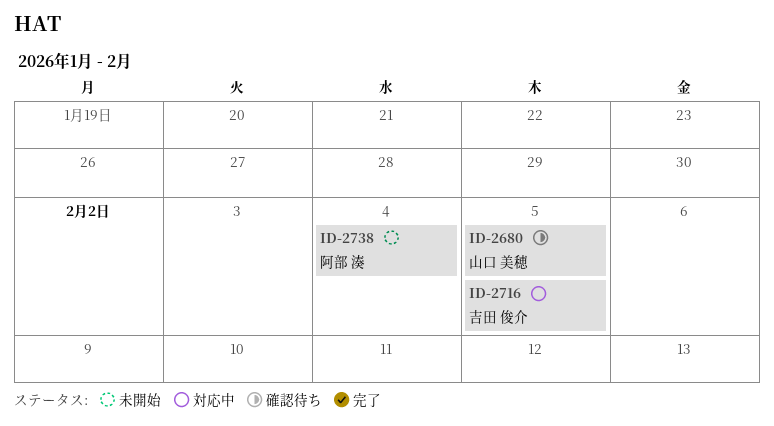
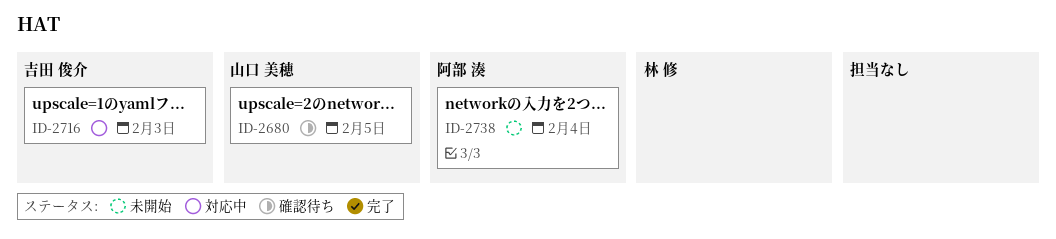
ID-2716, due: Feb 5 -> Feb 3

